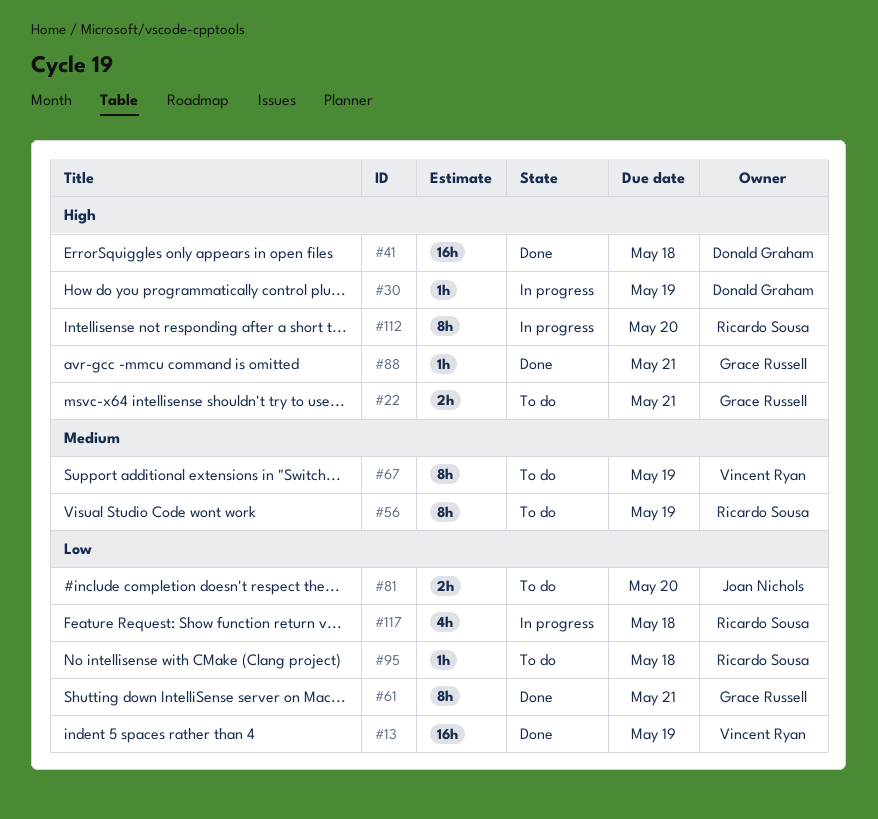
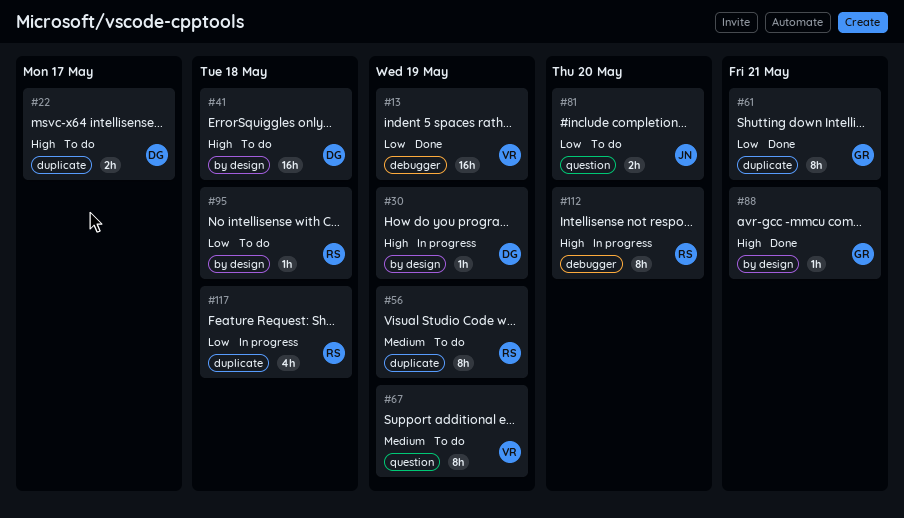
#22, owner: Grace Russell -> Donald Graham
#22, due: May 21 -> May 17
#41, status: Done -> To do

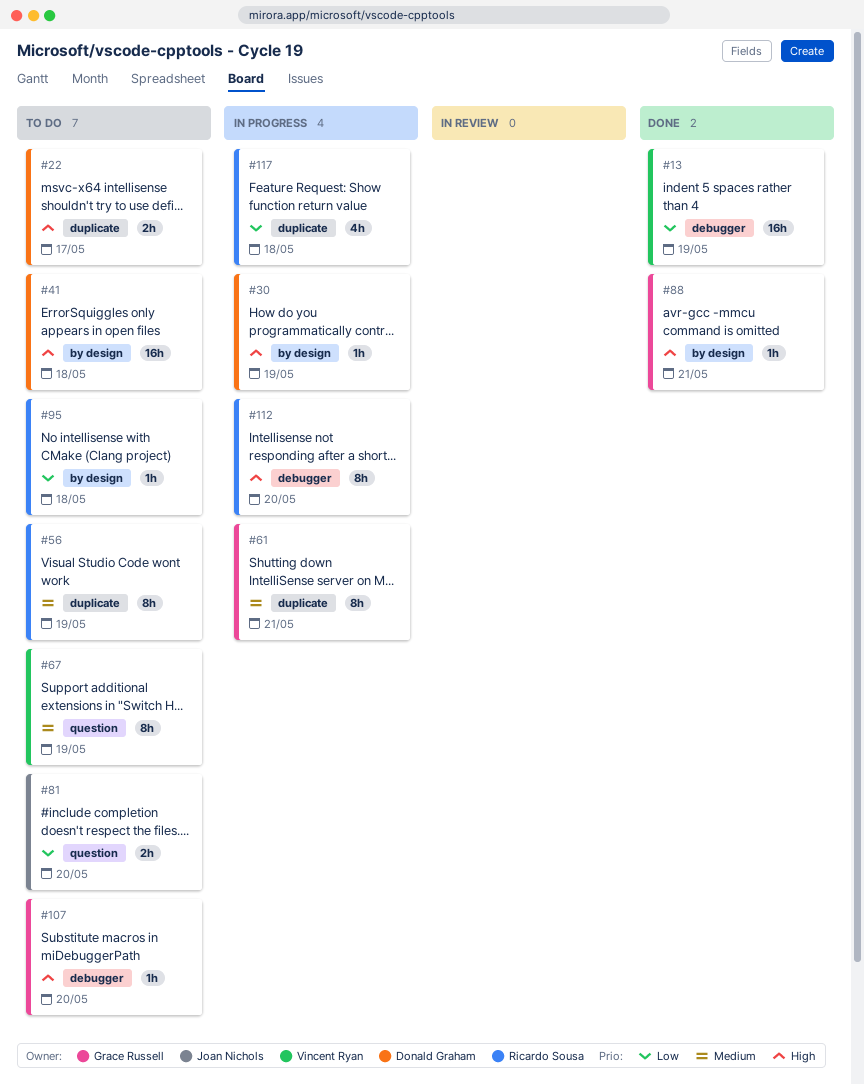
#61, status: Done -> In progress
#61, priority: Low -> Medium
#107: none -> present

